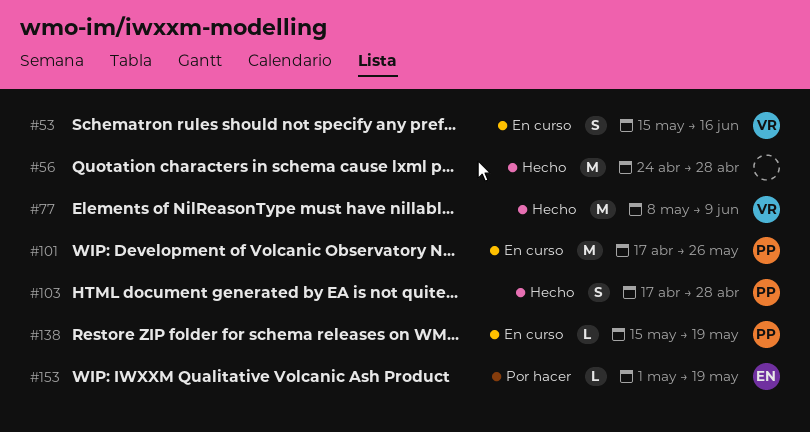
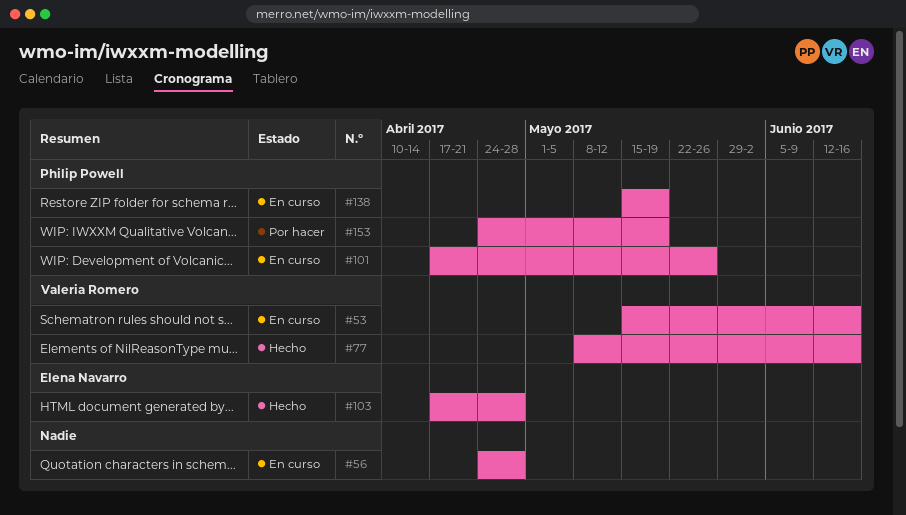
#56, status: Hecho -> En curso
#77, due: Jun 9 -> Jun 16
#103, owner: Philip Powell -> Elena Navarro
#153, owner: Elena Navarro -> Philip Powell
#153, start: May 1 -> Apr 24

